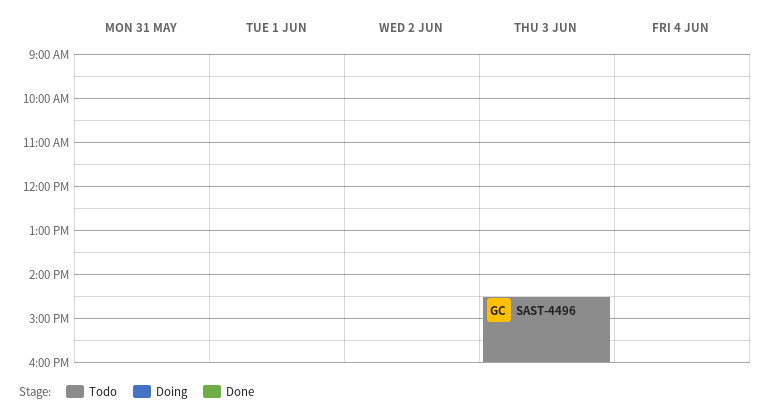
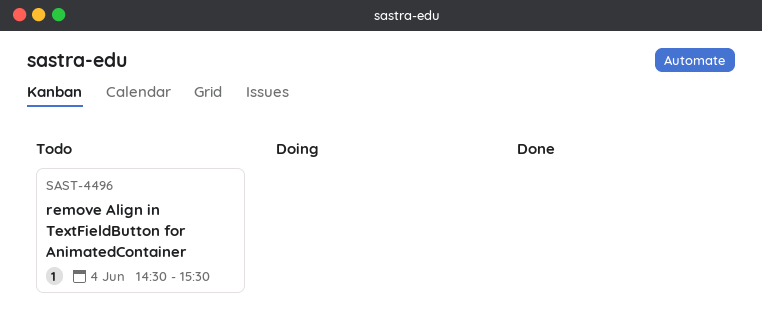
SAST-4496, day: Jun 3 -> Jun 4
SAST-4496, ends: 16:00 -> 15:30

